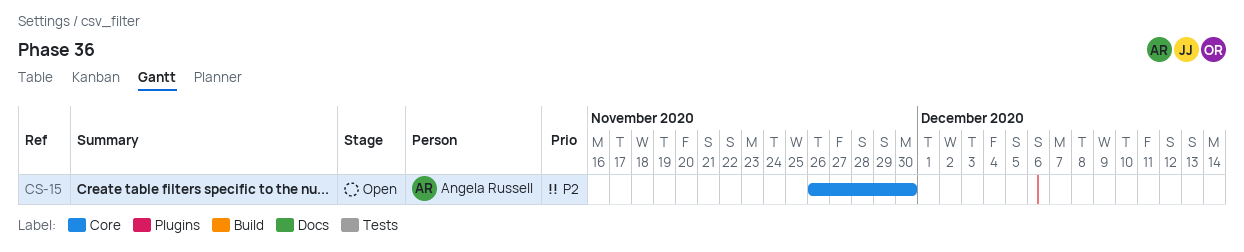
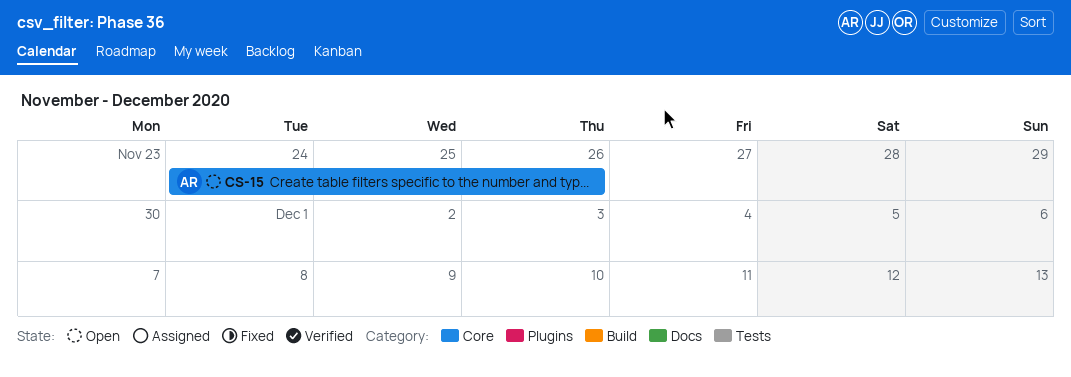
CS-15, start: Nov 26 -> Nov 24
CS-15, due: Nov 30 -> Nov 26

